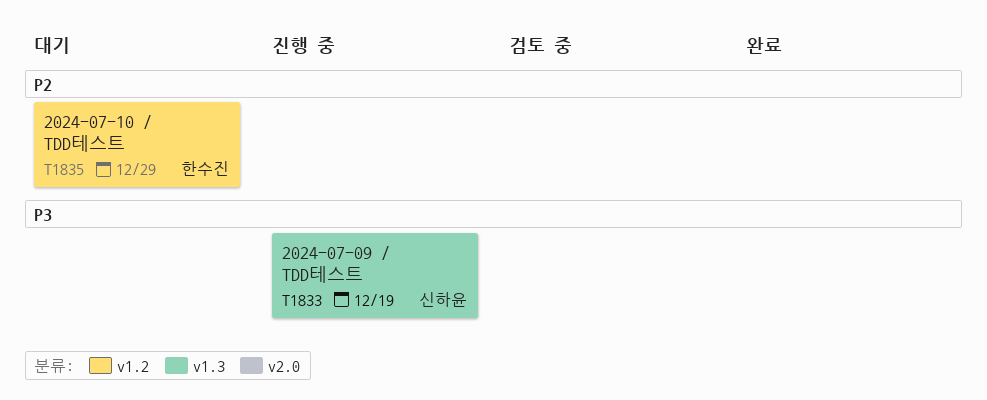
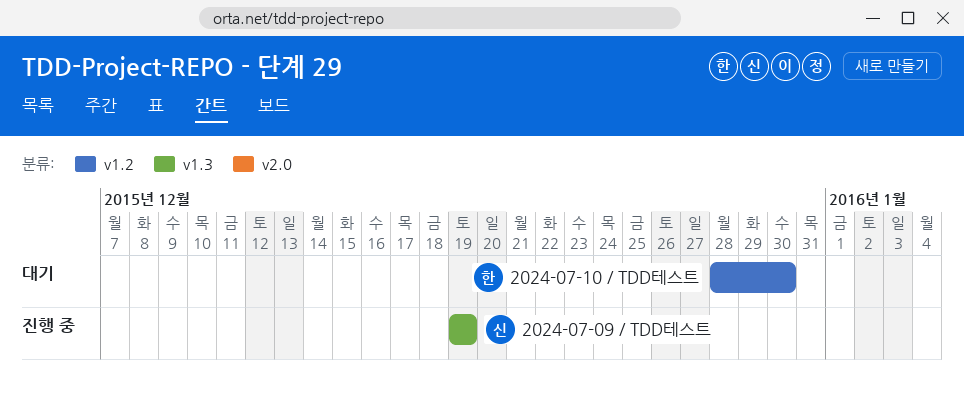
2024-07-10 / TDD테스트, due: Dec 29 -> Dec 30

